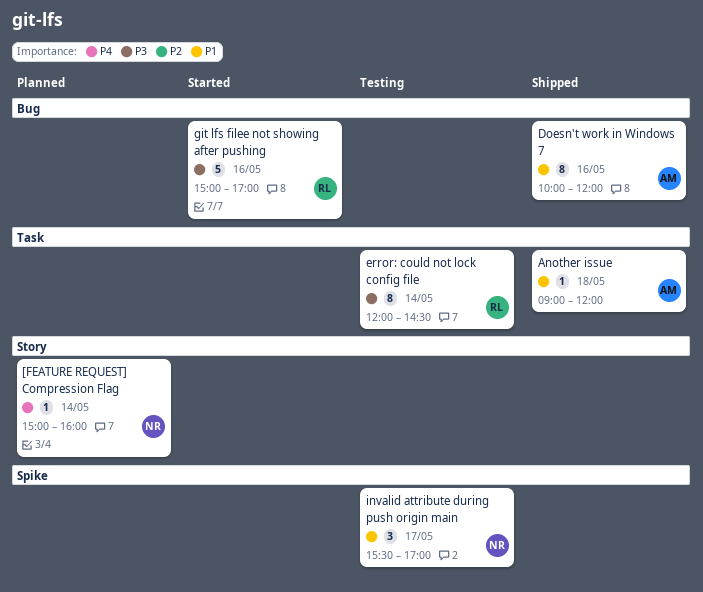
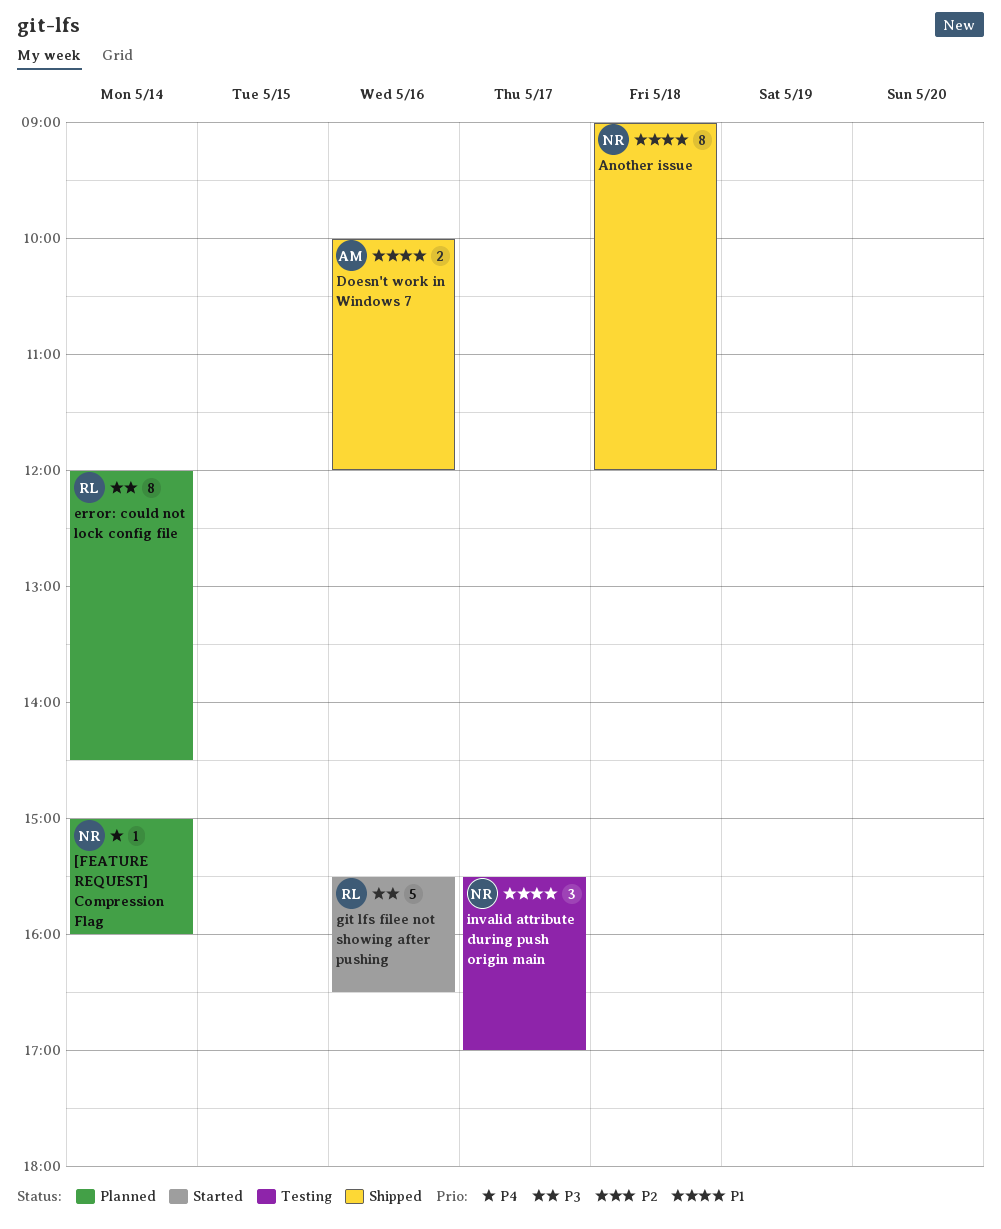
Another issue, owner: AM -> NR
Another issue, estimate: 1 -> 8
Doesn't work in Windows 7, estimate: 8 -> 2
error: could not lock config file, status: Testing -> Planned
git lfs filee not showing after pushing, begins: 15:00 -> 15:30
git lfs filee not showing after pushing, ends: 17:00 -> 16:30

